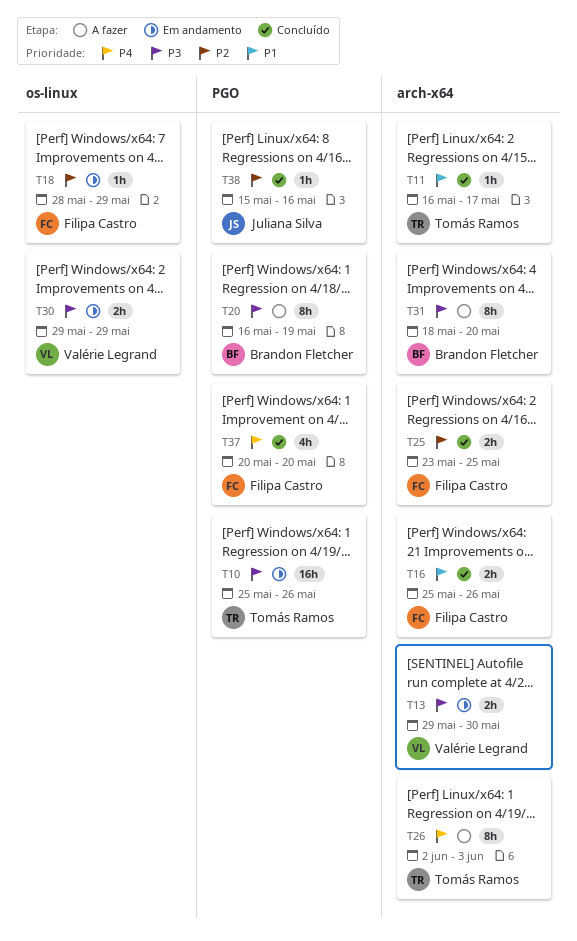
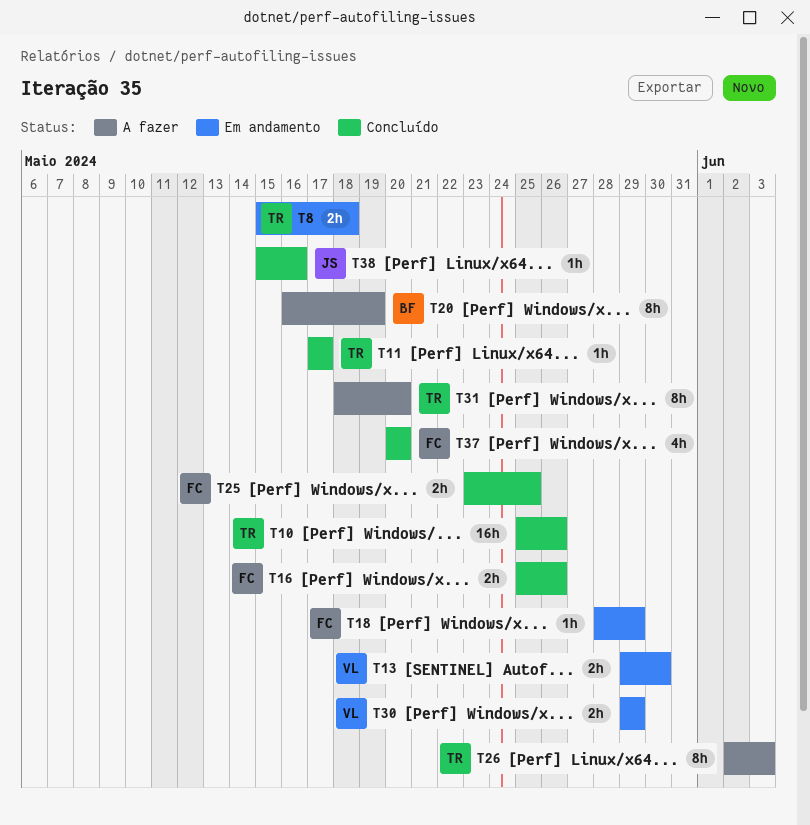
T8: none -> present
T10, status: Em andamento -> Concluído
T11, start: May 16 -> May 17
T31, owner: Brandon Fletcher -> Tomás Ramos

